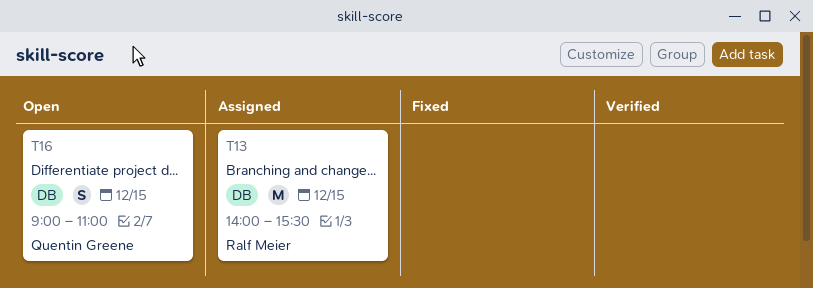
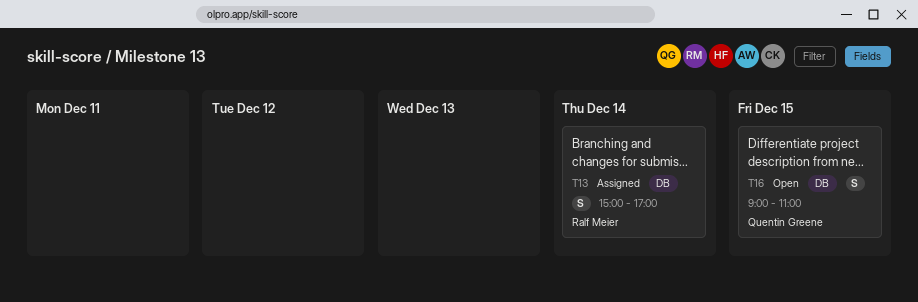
T13, estimate: M -> S
T13, day: Dec 15 -> Dec 14
T13, begins: 14:00 -> 15:00
T13, ends: 15:30 -> 17:00

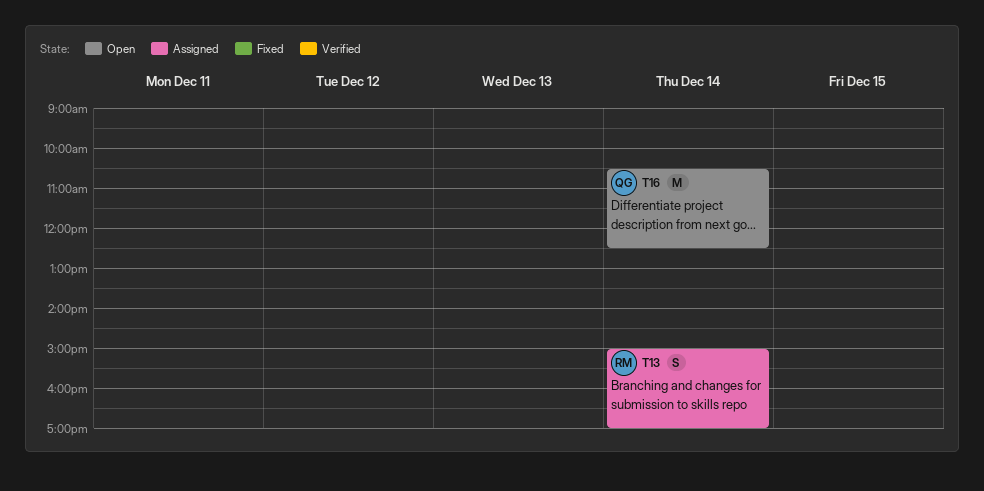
T16, estimate: S -> M
T16, day: Dec 15 -> Dec 14
T16, begins: 09:00 -> 10:30
T16, ends: 11:00 -> 12:30

